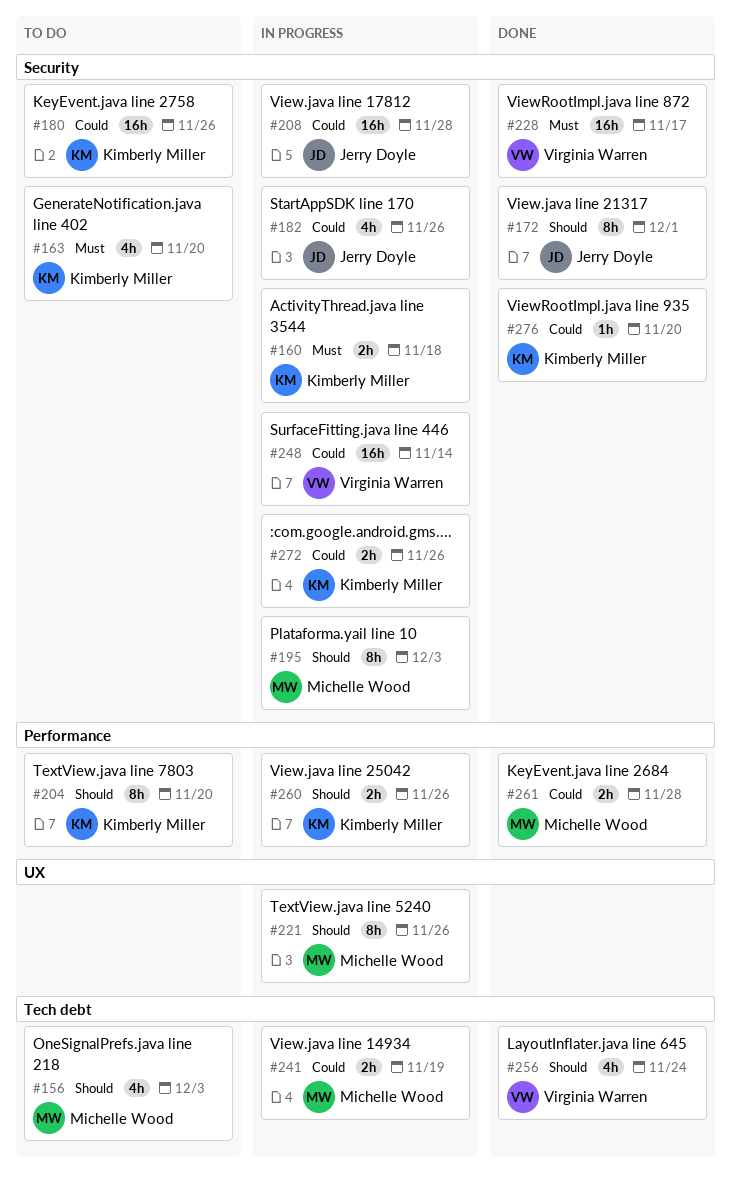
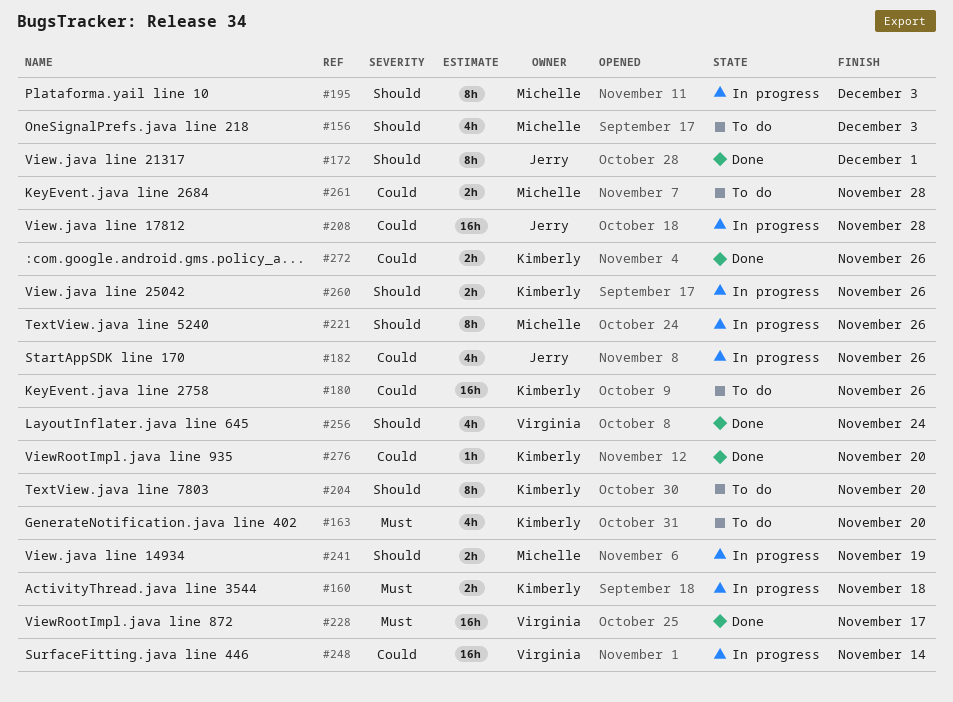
#241, priority: Could -> Should
#261, status: Done -> To do
#272, status: In progress -> Done

